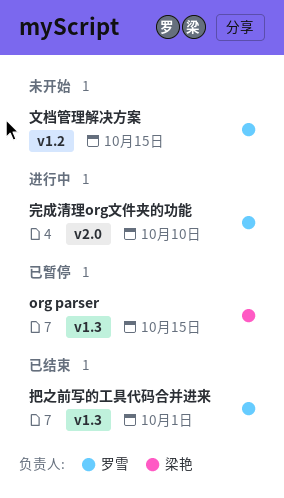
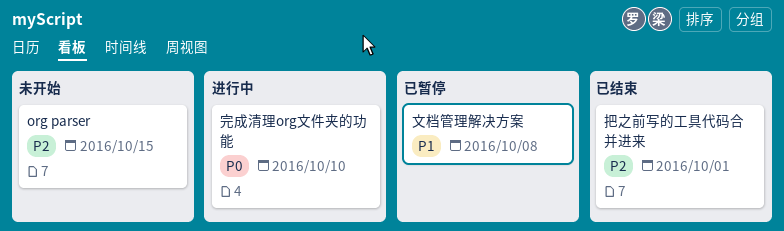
org parser, status: 已暂停 -> 未开始
文档管理解决方案, status: 未开始 -> 已暂停
文档管理解决方案, due: Oct 15 -> Oct 8

